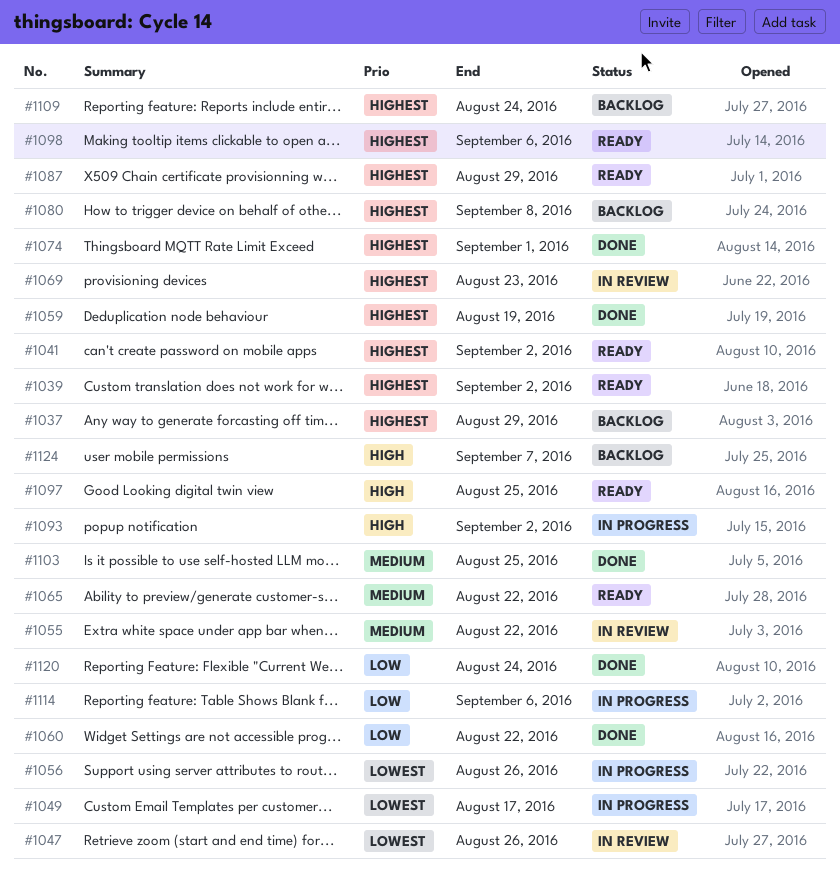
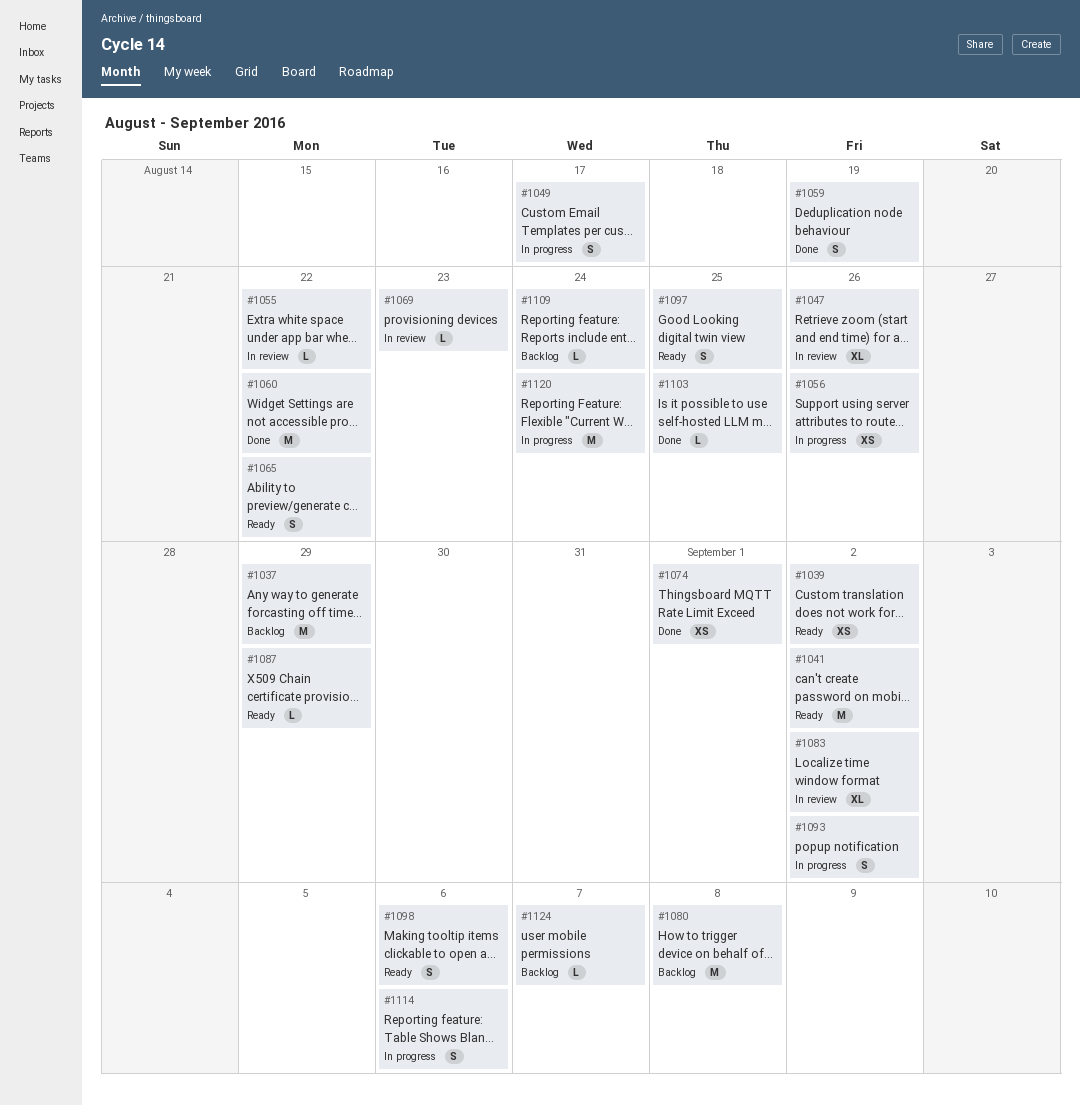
#1083: none -> present
#1120, status: Done -> In progress

